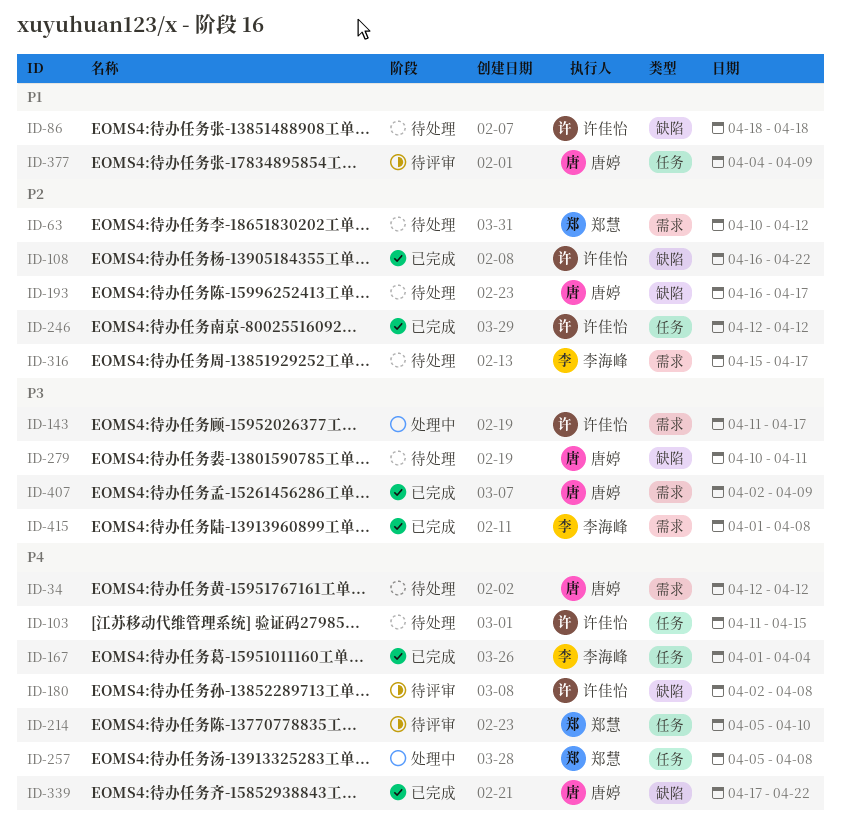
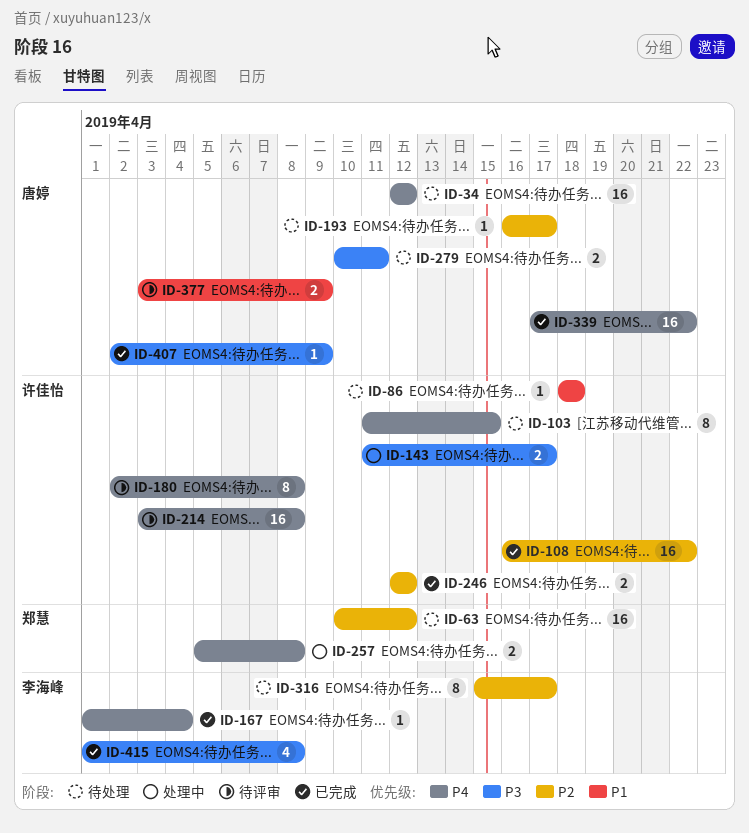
ID-214, owner: 郑慧 -> 许佳怡
ID-214, start: Apr 5 -> Apr 3
ID-214, due: Apr 10 -> Apr 8
ID-377, start: Apr 4 -> Apr 3

